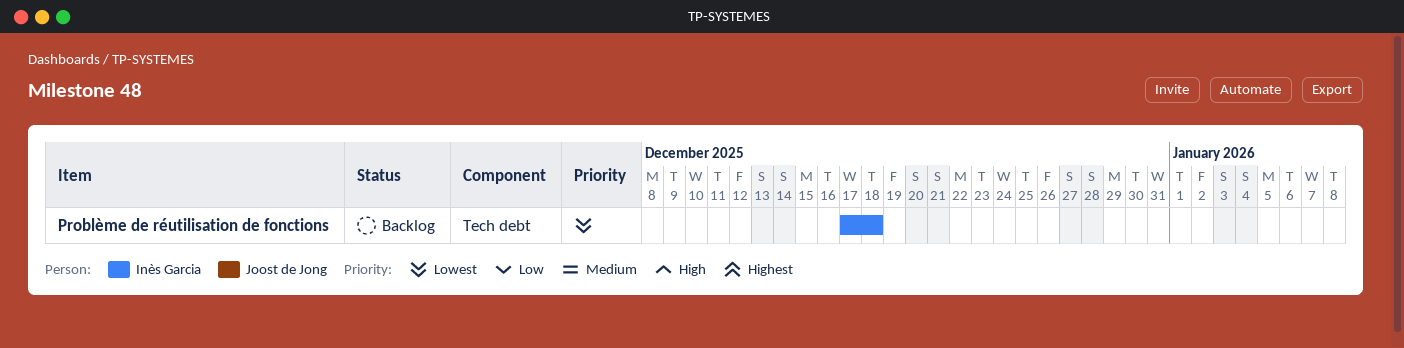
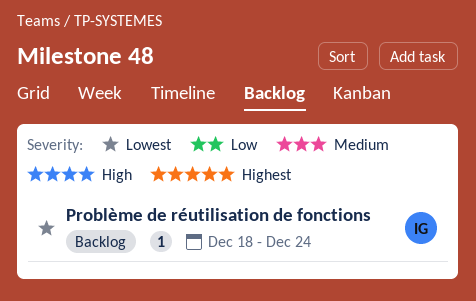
Problème de réutilisation de fonctions, start: Dec 17 -> Dec 18
Problème de réutilisation de fonctions, due: Dec 18 -> Dec 24

